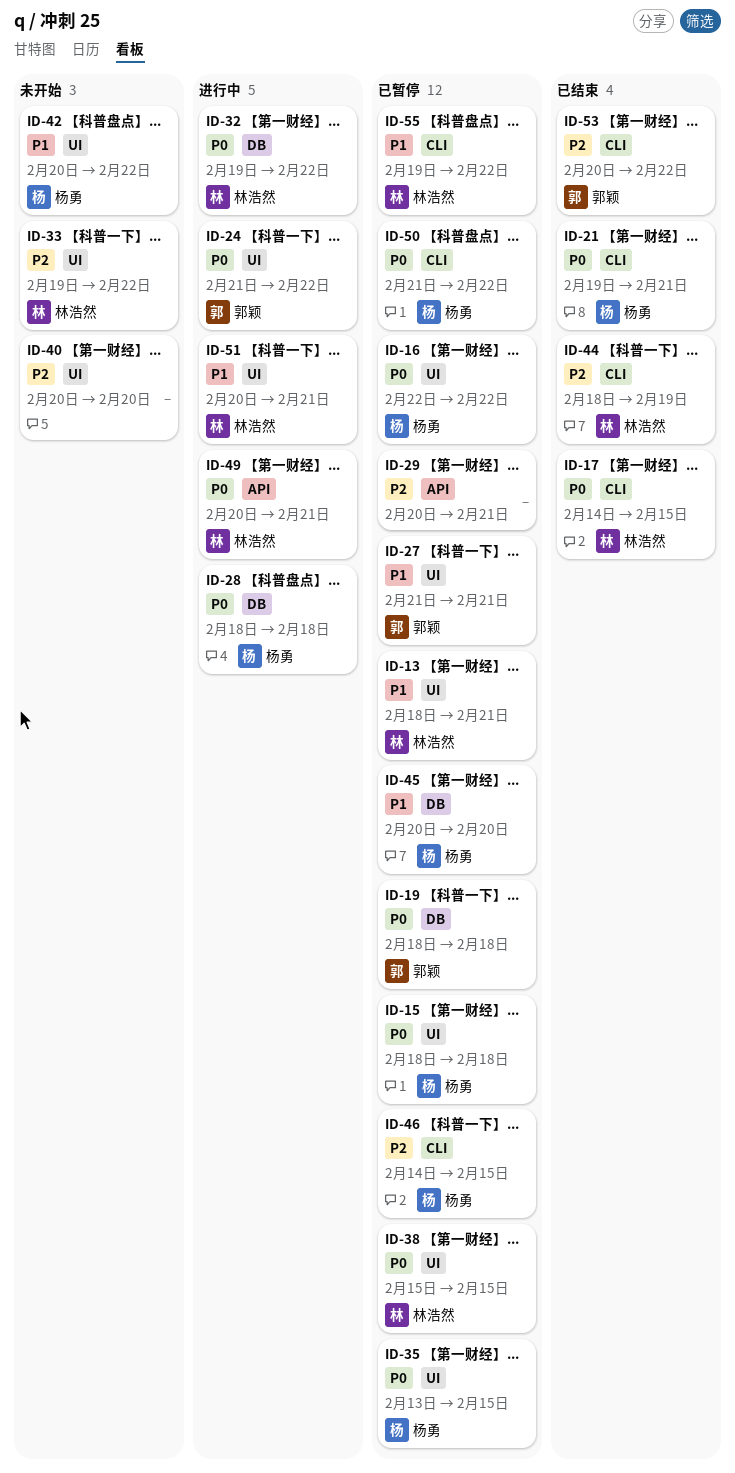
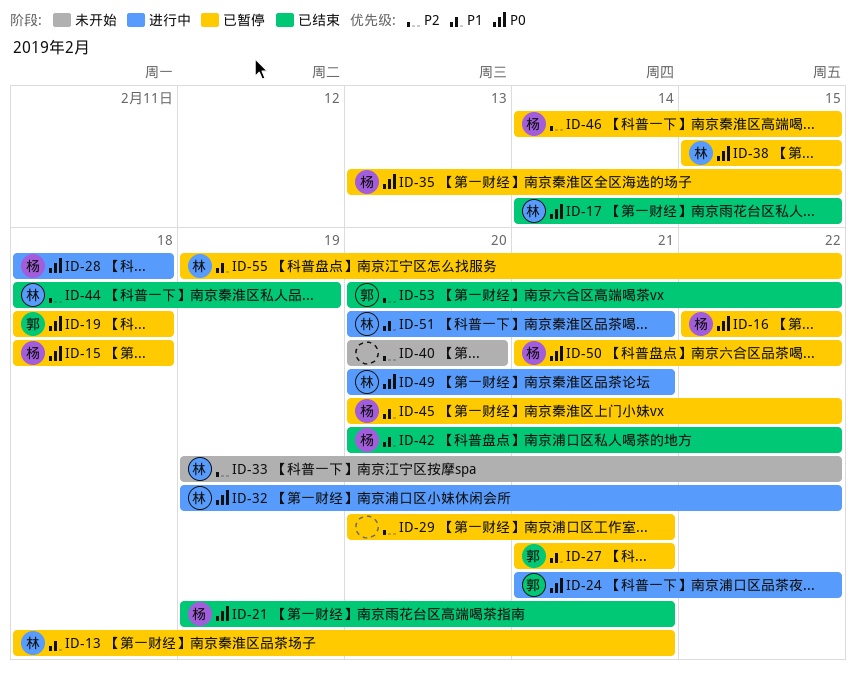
ID-42, status: 未开始 -> 已结束
ID-45, due: Feb 20 -> Feb 22

